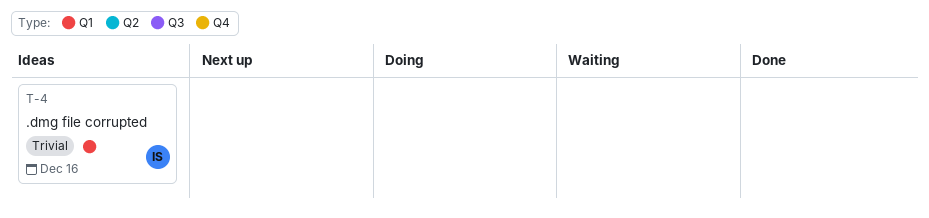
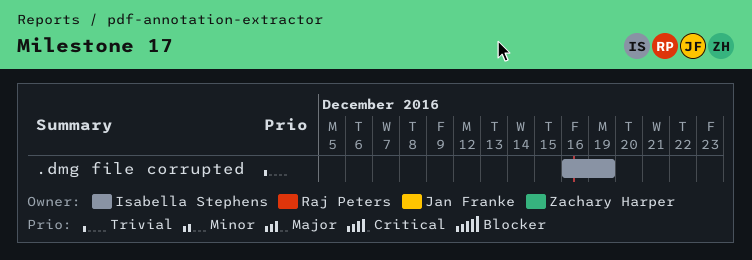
.dmg file corrupted, due: Dec 16 -> Dec 19

